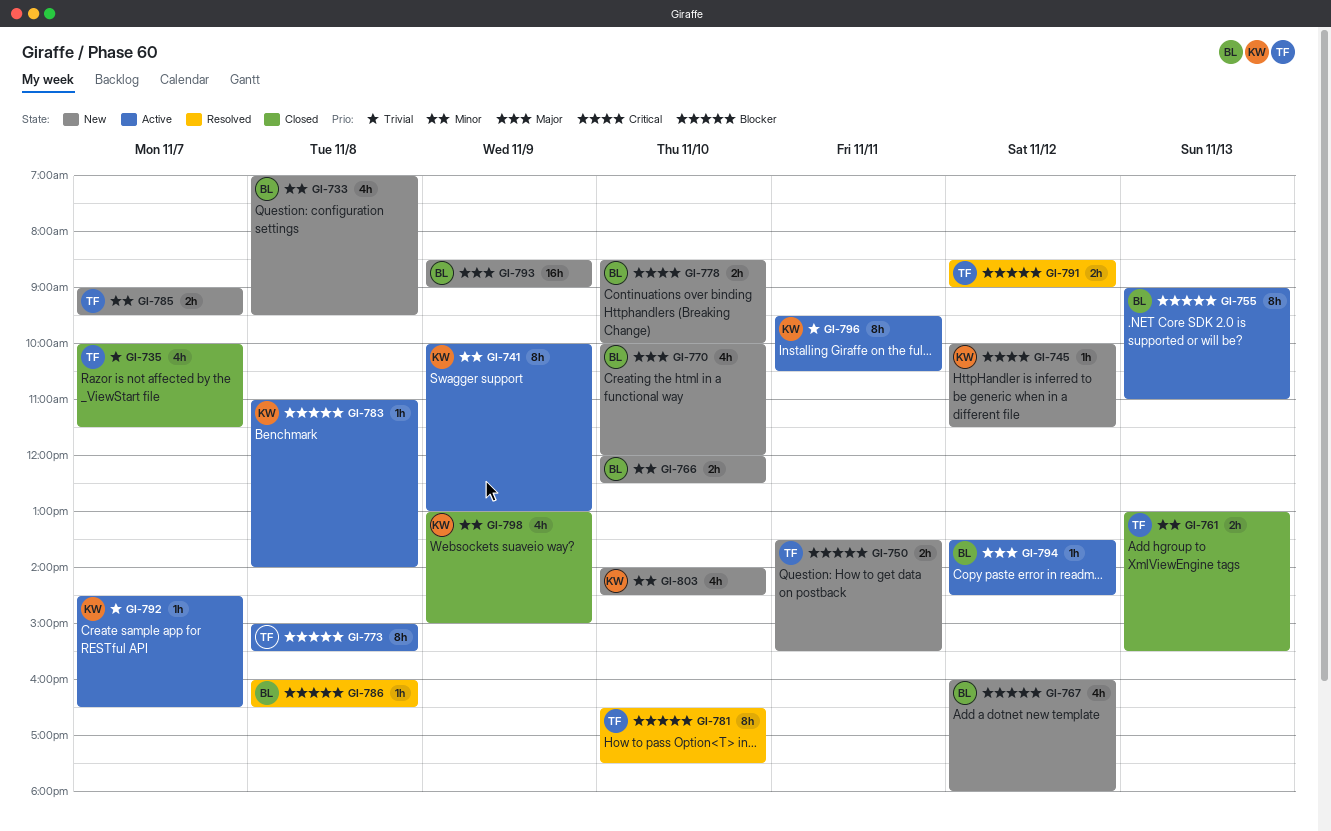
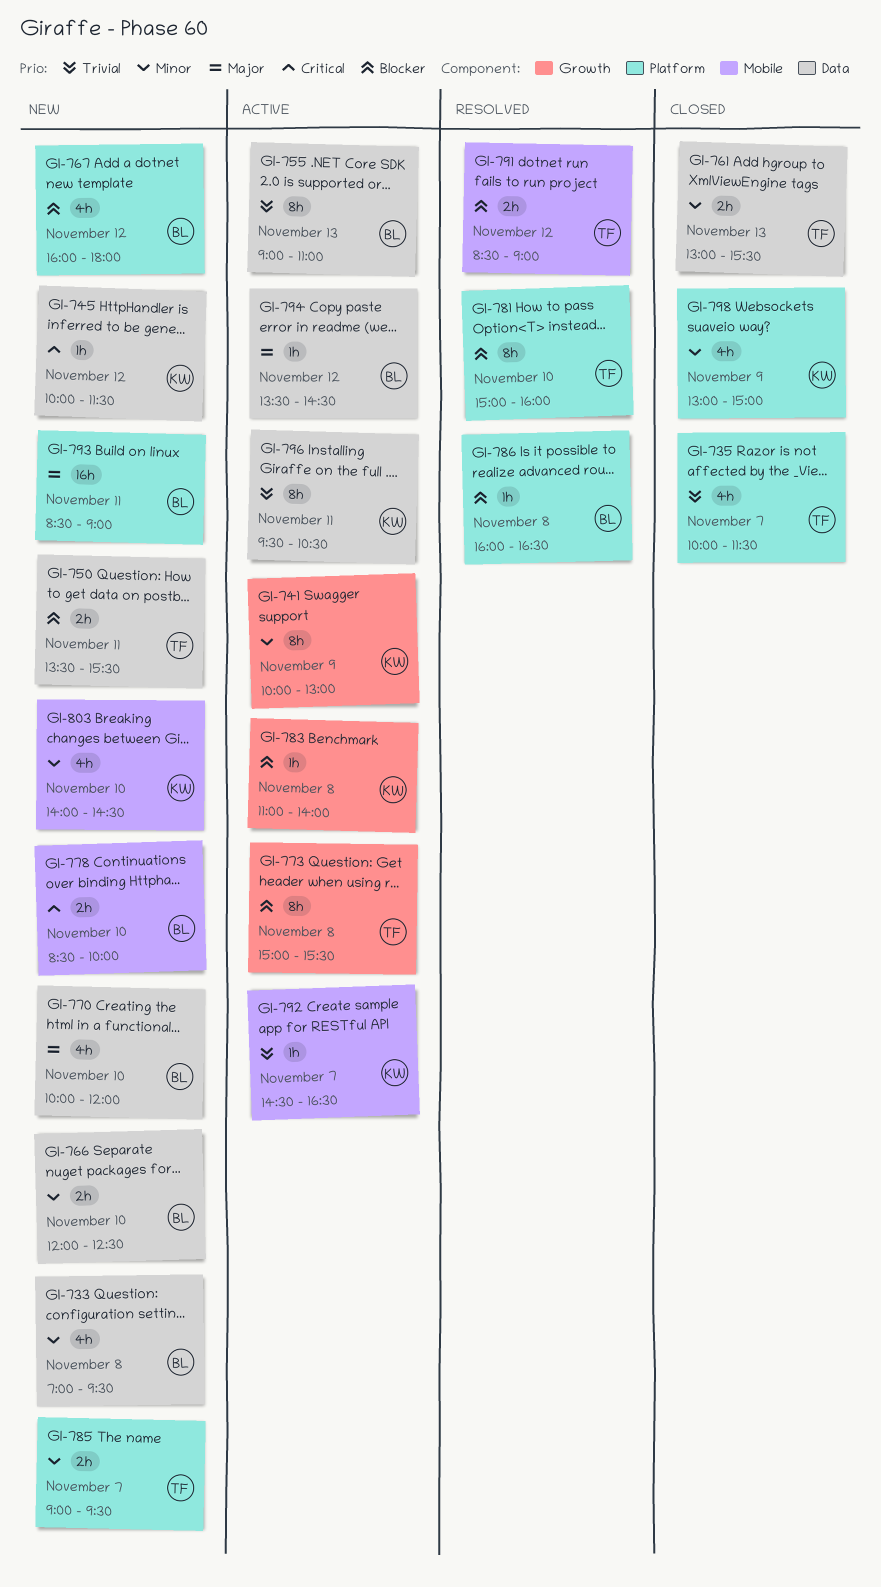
GI-755, priority: Blocker -> Trivial
GI-781, begins: 16:30 -> 15:00
GI-781, ends: 17:30 -> 16:00
GI-793, day: Nov 9 -> Nov 11

